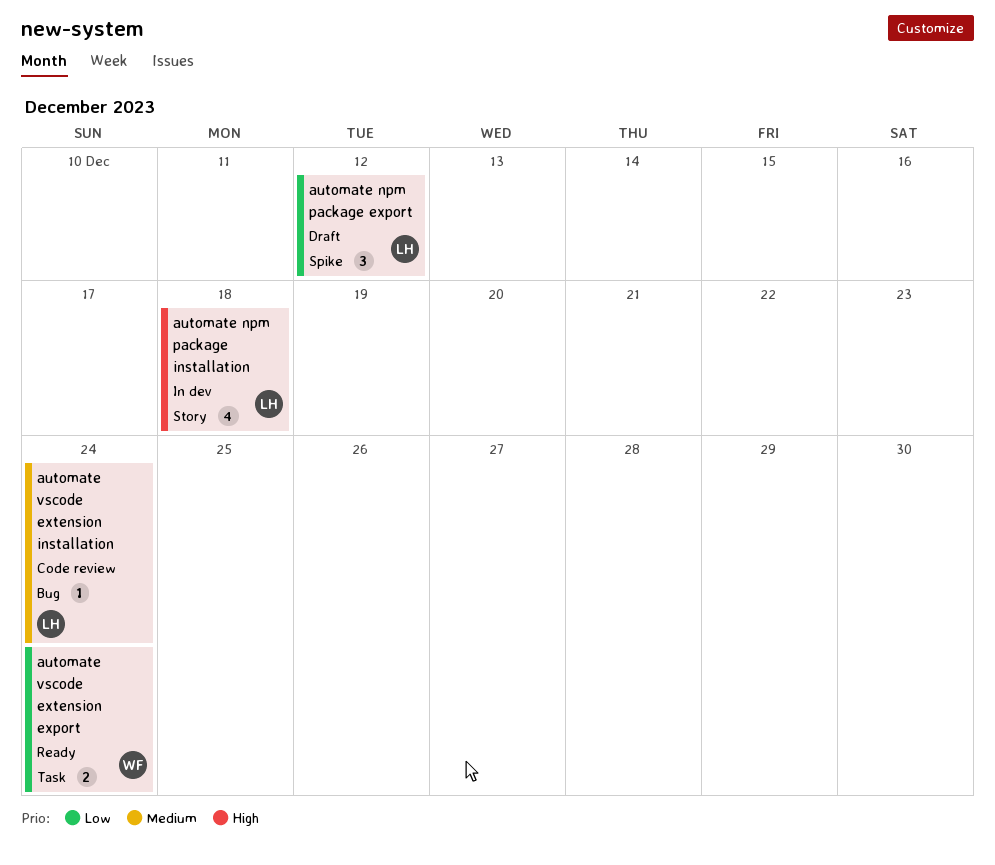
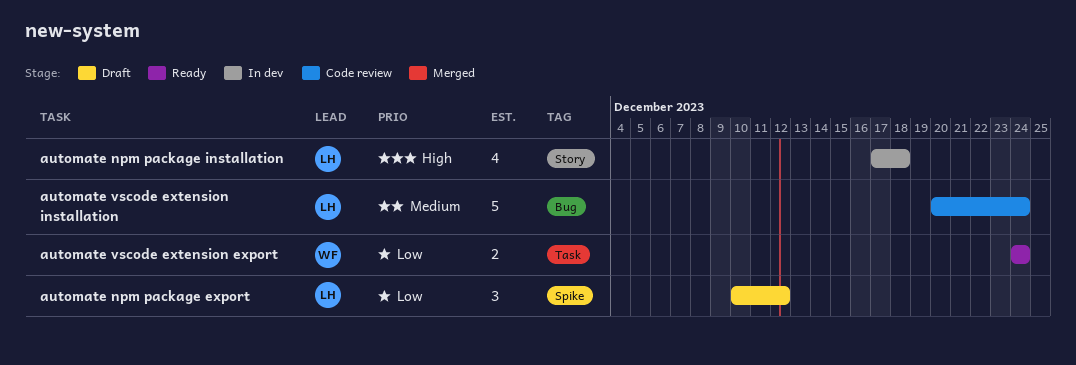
automate vscode extension installation, estimate: 1 -> 5

